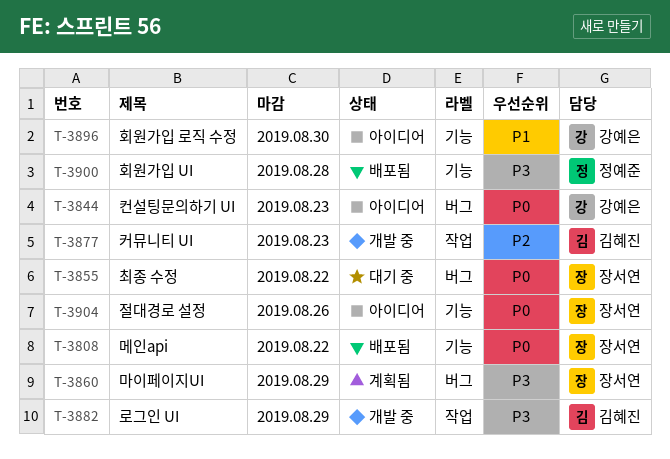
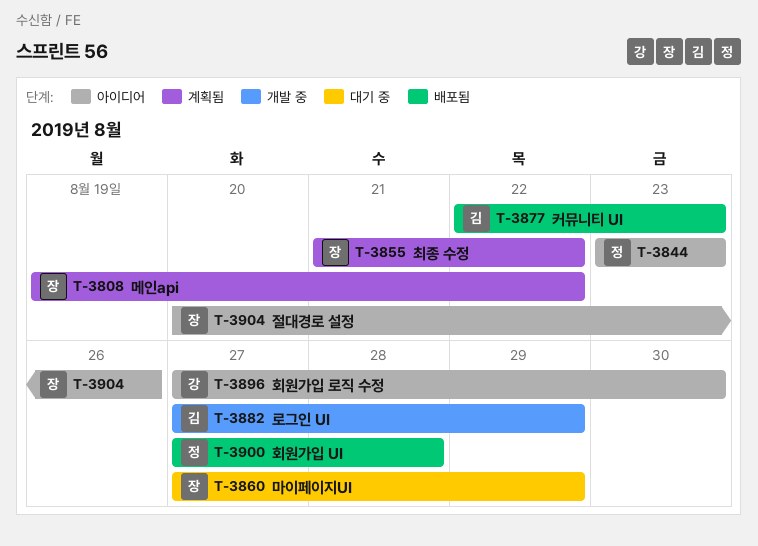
T-3808, status: 배포됨 -> 계획됨
T-3844, owner: 강예은 -> 정예준
T-3855, status: 대기 중 -> 계획됨
T-3860, status: 계획됨 -> 대기 중
T-3877, status: 개발 중 -> 배포됨

